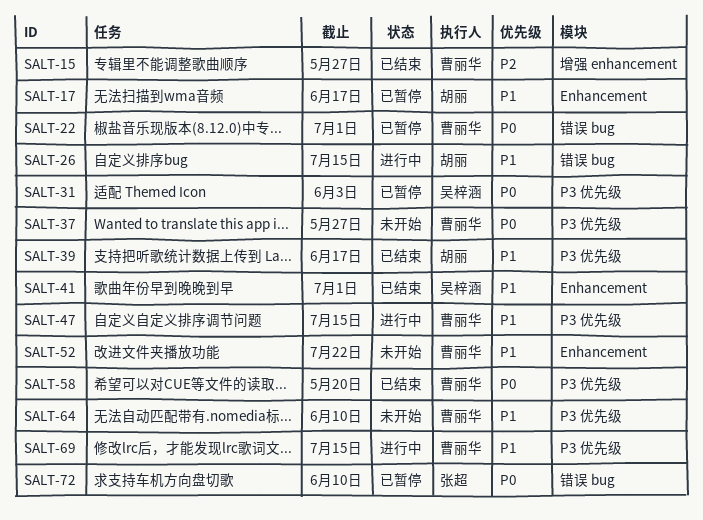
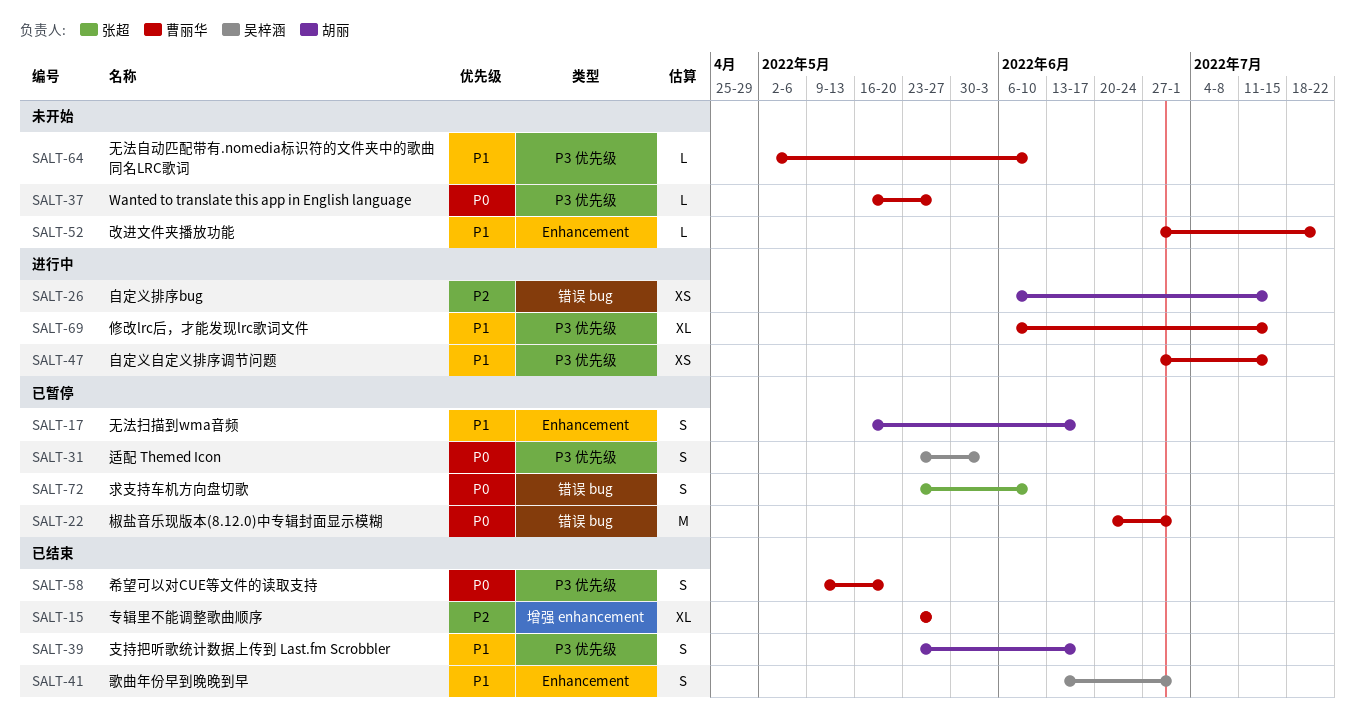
SALT-26, priority: P1 -> P2

